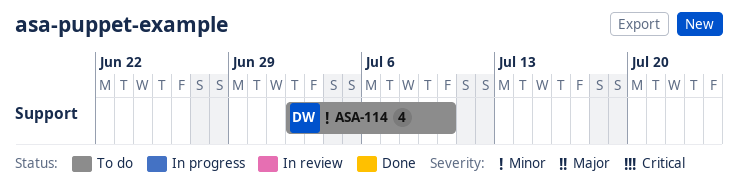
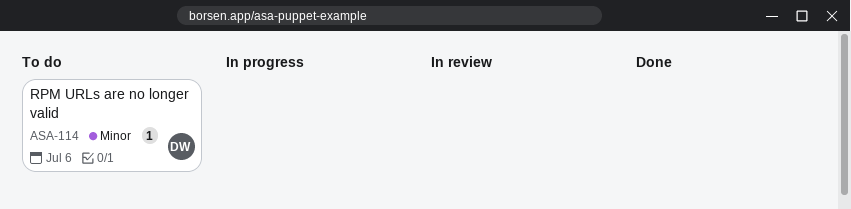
ASA-114, estimate: 4 -> 1
ASA-114, due: Jul 10 -> Jul 6

